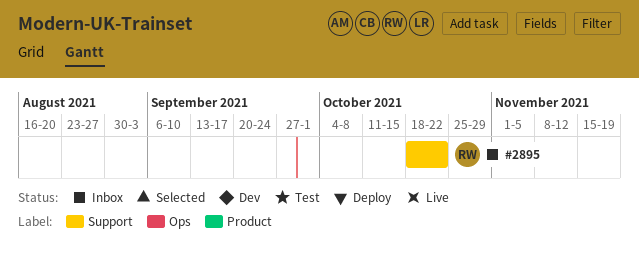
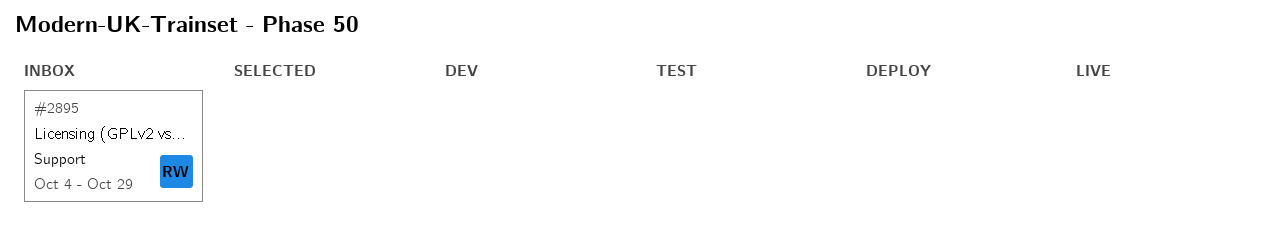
#2895, start: Oct 18 -> Oct 4
#2895, due: Oct 22 -> Oct 29

